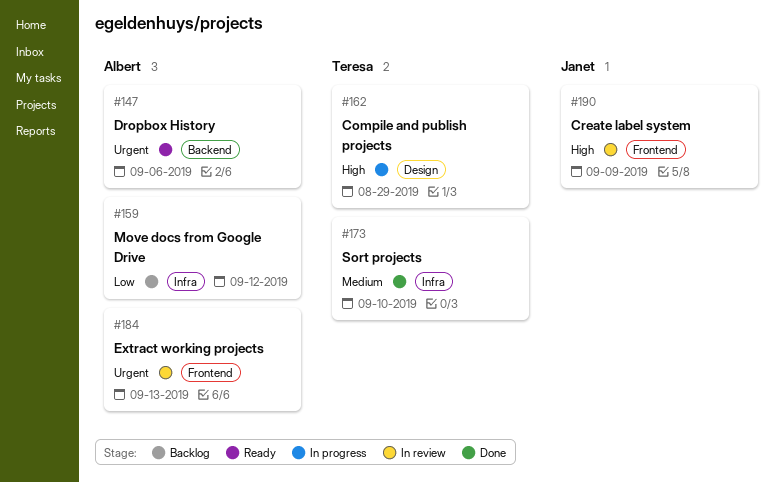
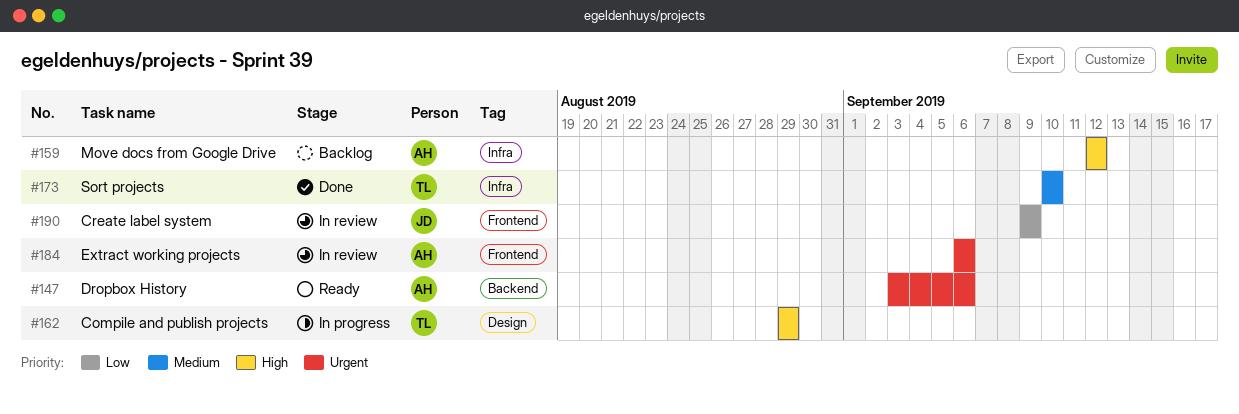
#159, priority: Low -> High
#184, due: Sep 13 -> Sep 6
#190, priority: High -> Low

